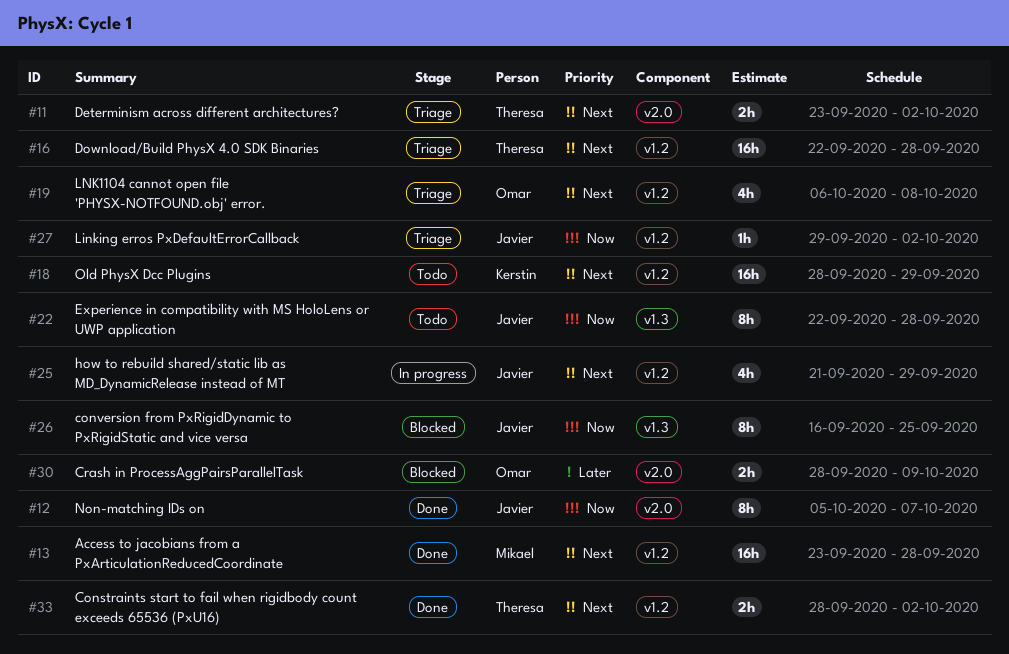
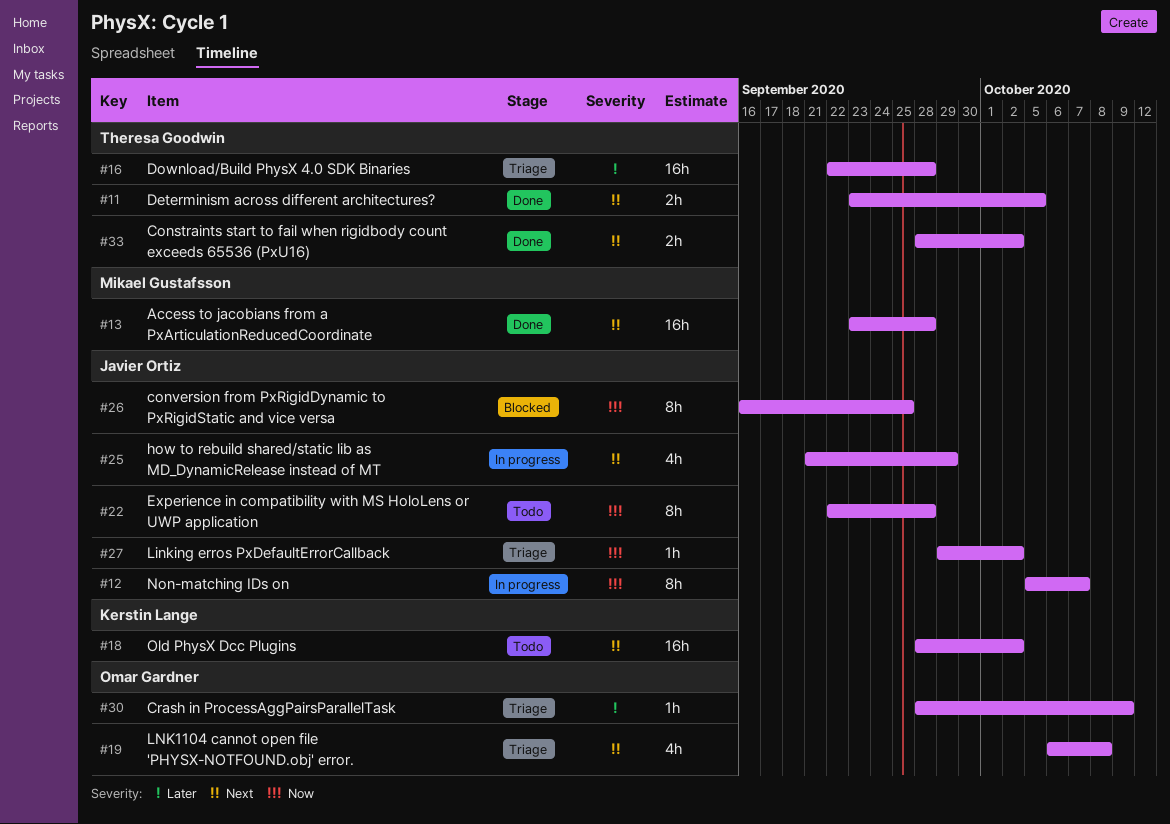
#11, status: Triage -> Done
#11, due: Oct 2 -> Oct 5
#12, status: Done -> In progress
#16, priority: Next -> Later
#18, due: Sep 29 -> Oct 2
#30, status: Blocked -> Triage
#30, estimate: 2h -> 1h

